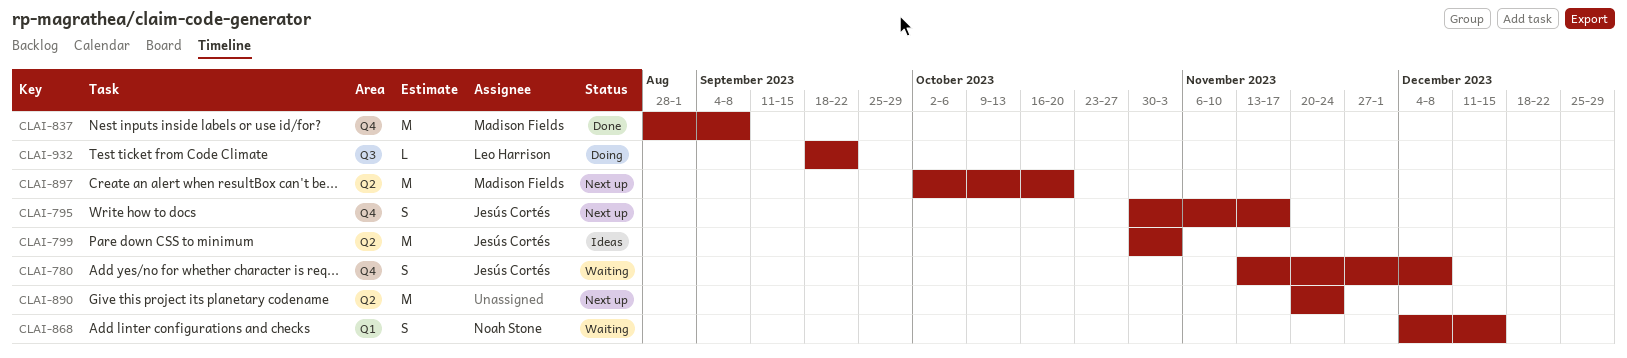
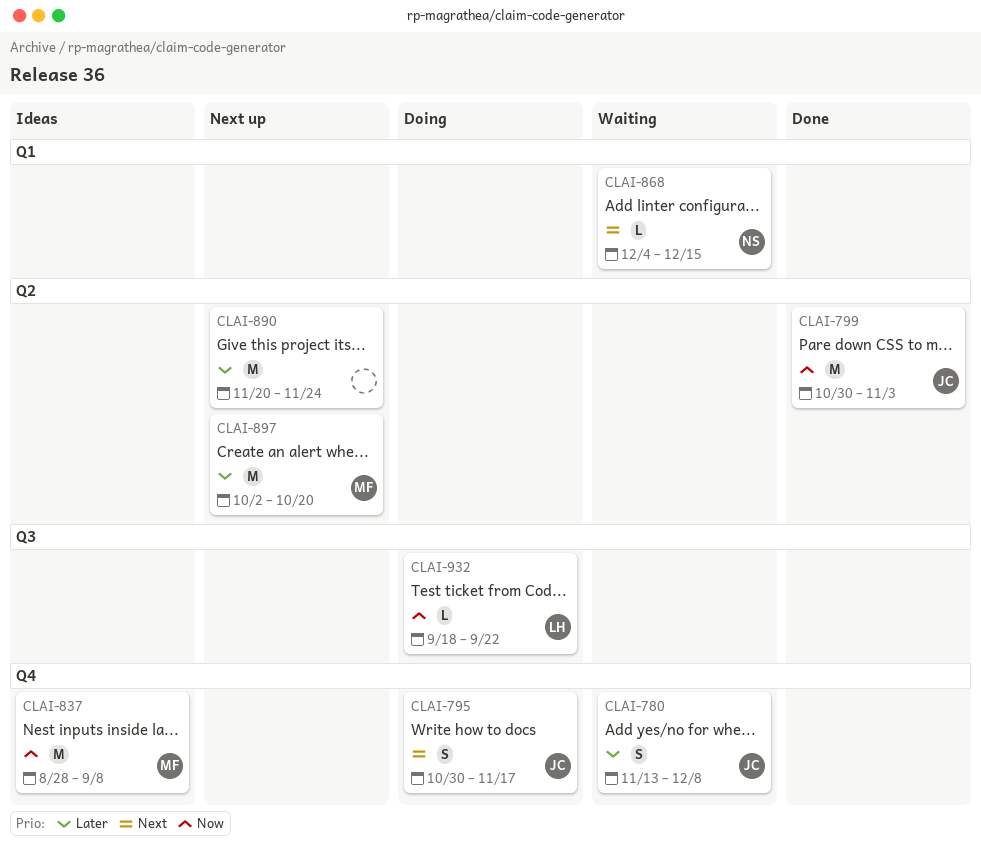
CLAI-795, status: Next up -> Doing
CLAI-799, status: Ideas -> Done
CLAI-837, status: Done -> Ideas
CLAI-868, estimate: S -> L

